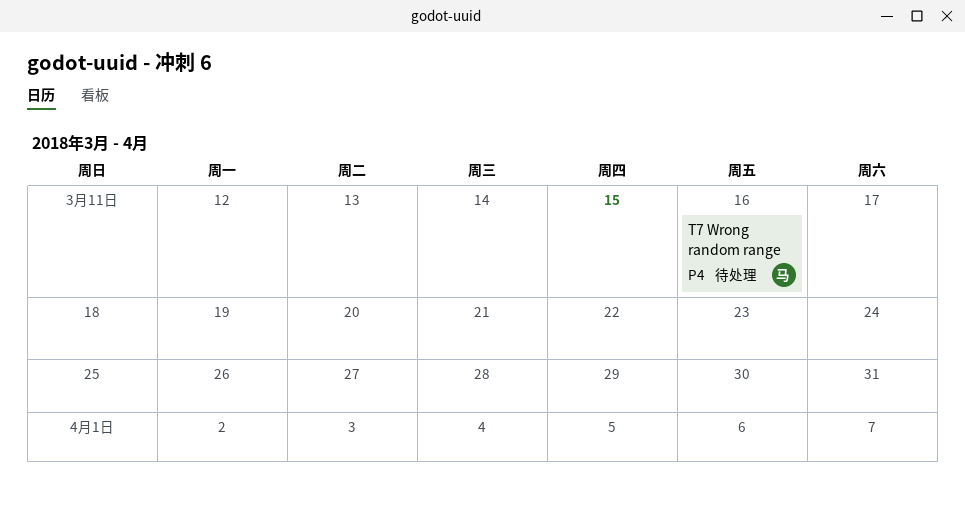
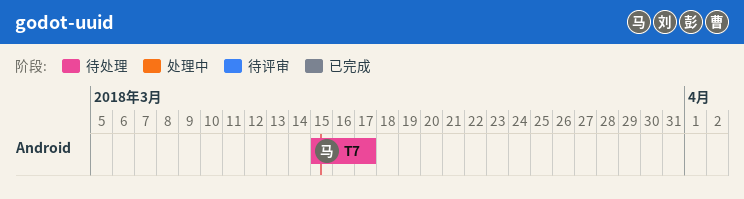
T7, due: Mar 16 -> Mar 17

